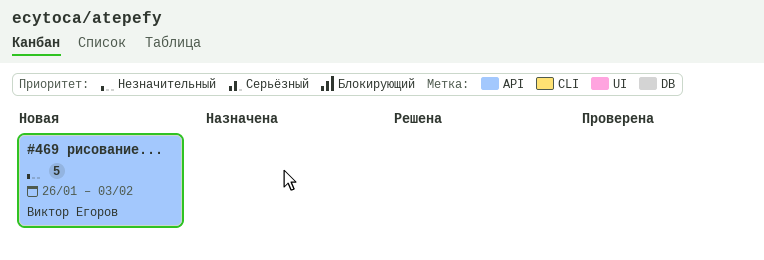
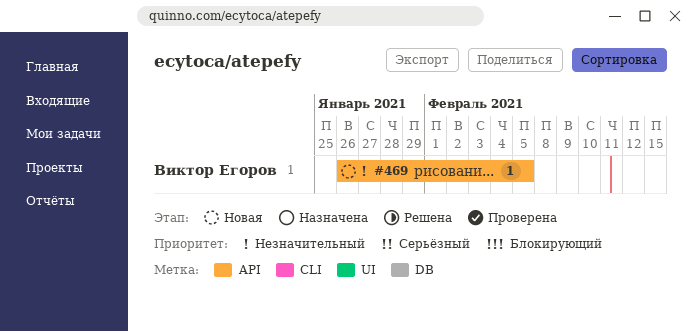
#469, estimate: 5 -> 1
#469, due: Feb 3 -> Feb 5

